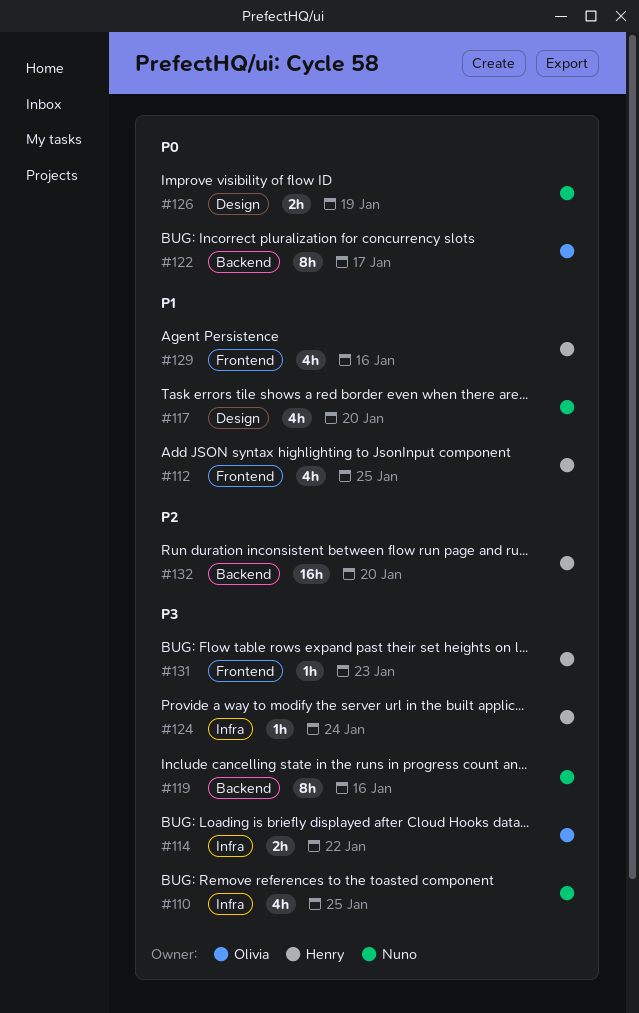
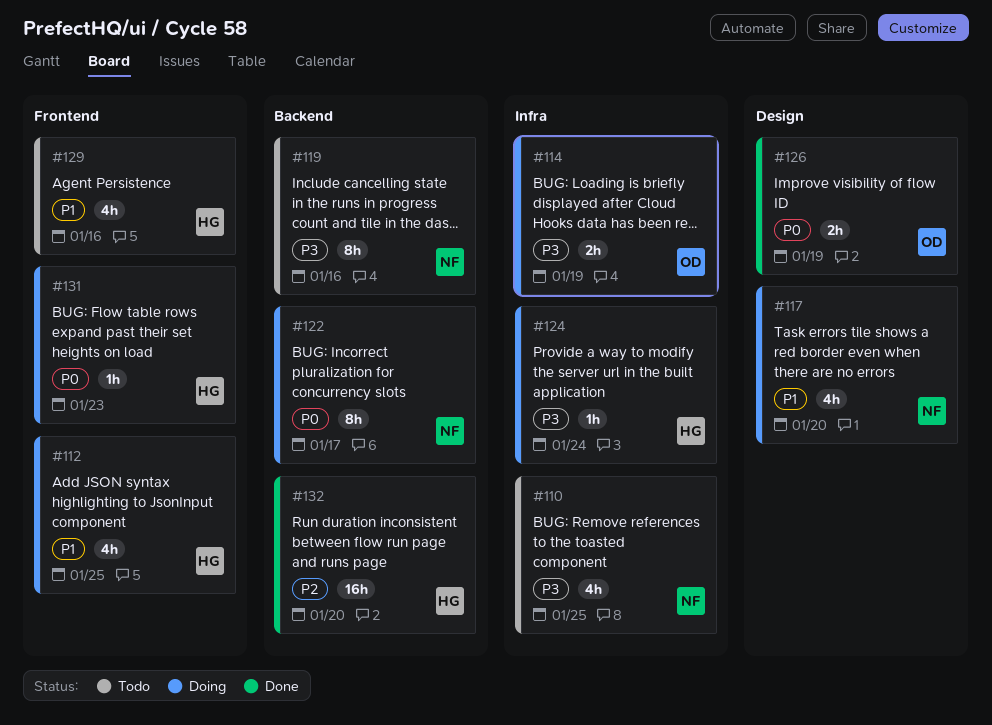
#114, due: Jan 22 -> Jan 19
#122, owner: Olivia -> Nuno
#126, owner: Nuno -> Olivia
#131, priority: P3 -> P0

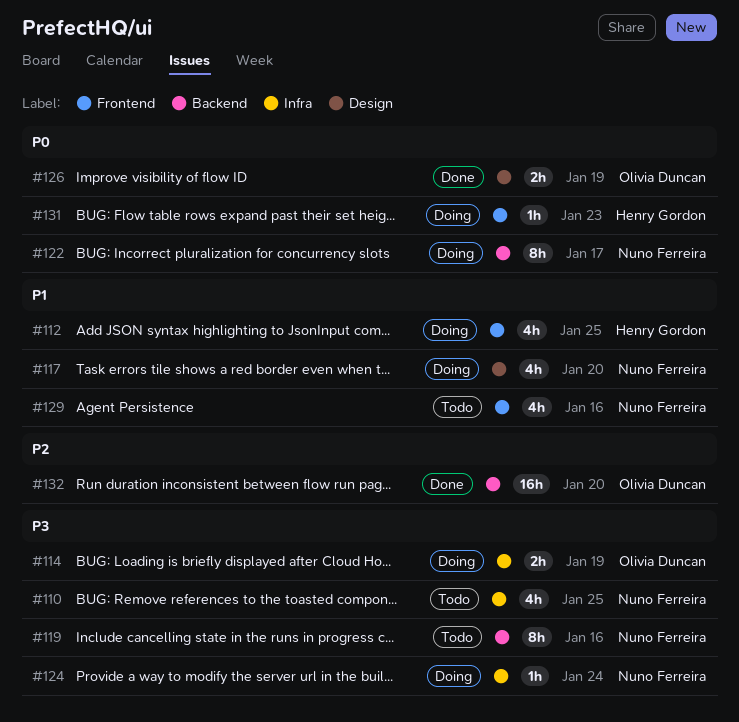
#124, owner: Henry Gordon -> Nuno Ferreira
#129, owner: Henry Gordon -> Nuno Ferreira
#132, owner: Henry Gordon -> Olivia Duncan

